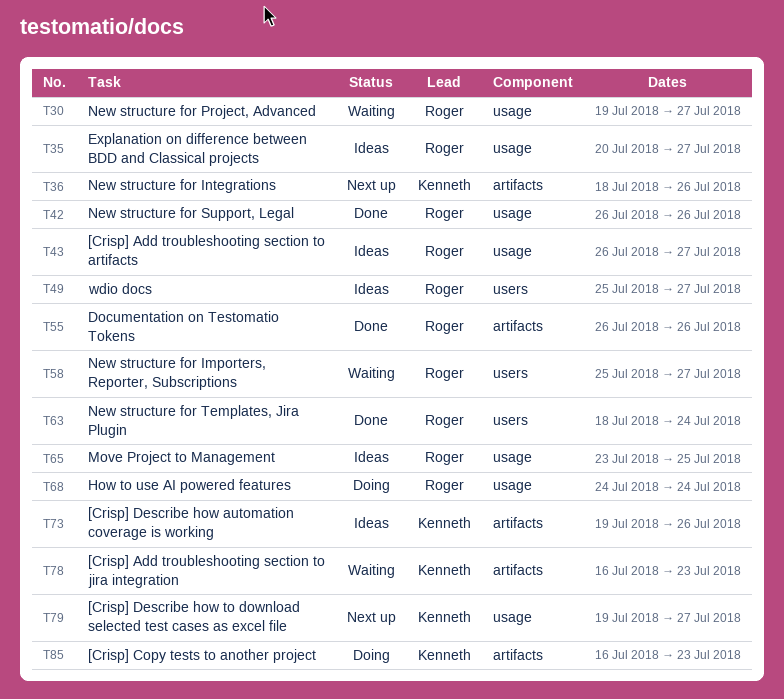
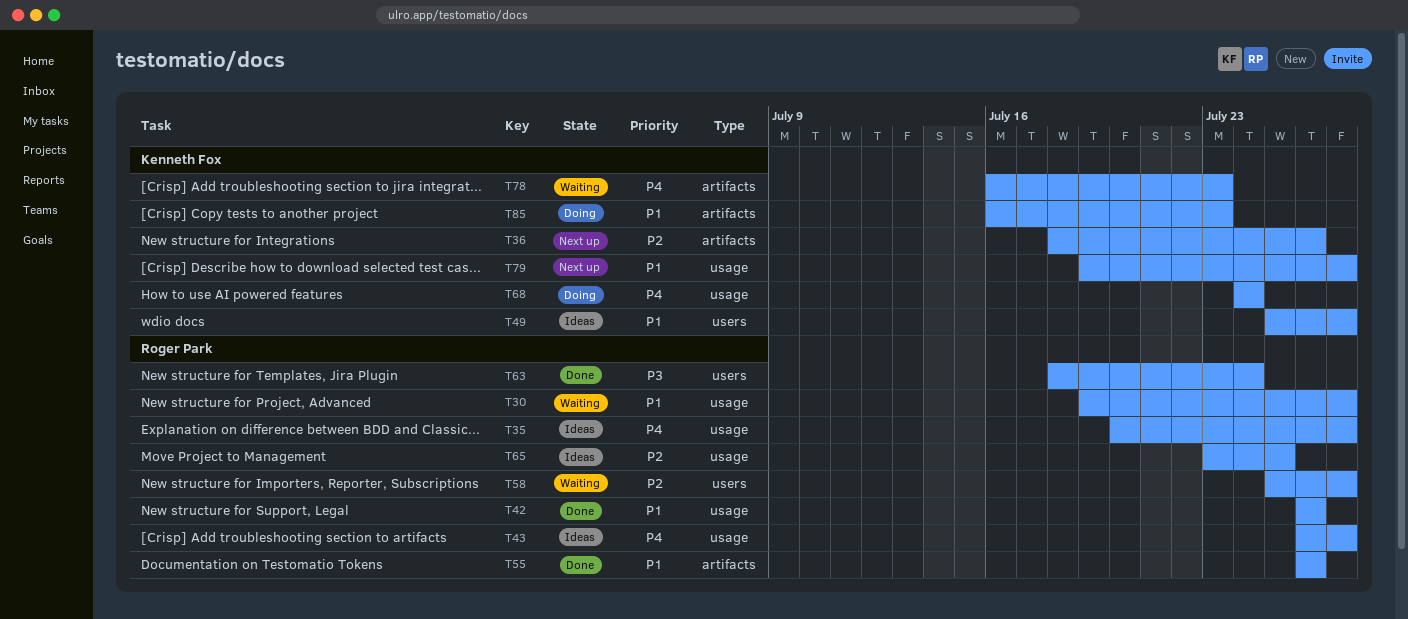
T49, owner: Roger Park -> Kenneth Fox
T68, owner: Roger Park -> Kenneth Fox
T73: present -> none

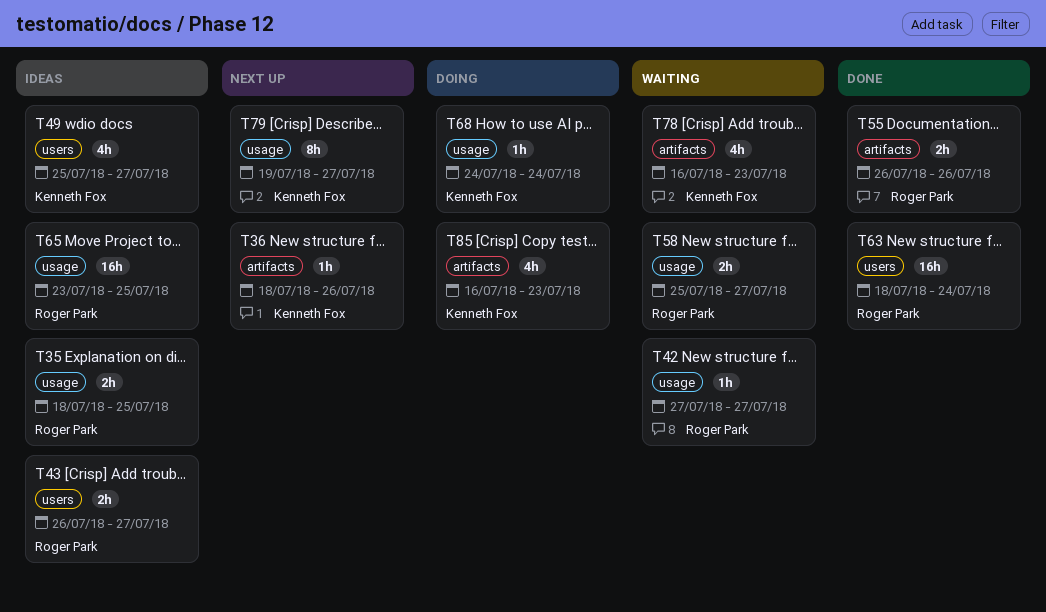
T30: present -> none
T35, start: Jul 20 -> Jul 18
T35, due: Jul 27 -> Jul 25
T42, status: Done -> Waiting
T42, start: Jul 26 -> Jul 27
T42, due: Jul 26 -> Jul 27
T43, label: usage -> users
T58, label: users -> usage

